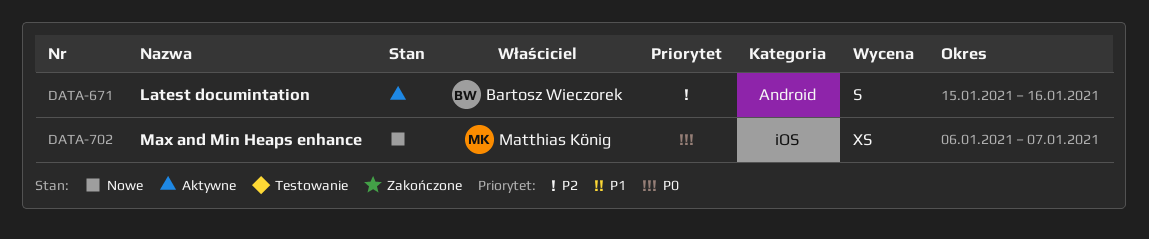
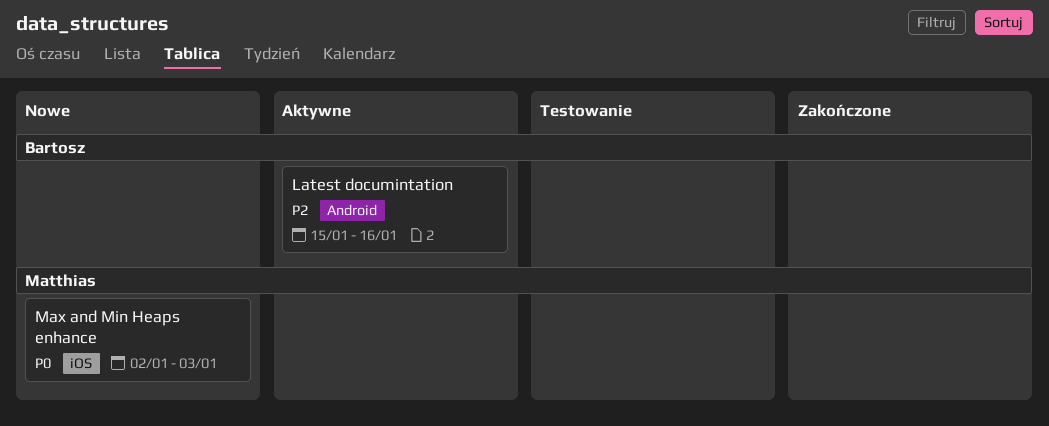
Max and Min Heaps enhance, start: Jan 6 -> Jan 2
Max and Min Heaps enhance, due: Jan 7 -> Jan 3

